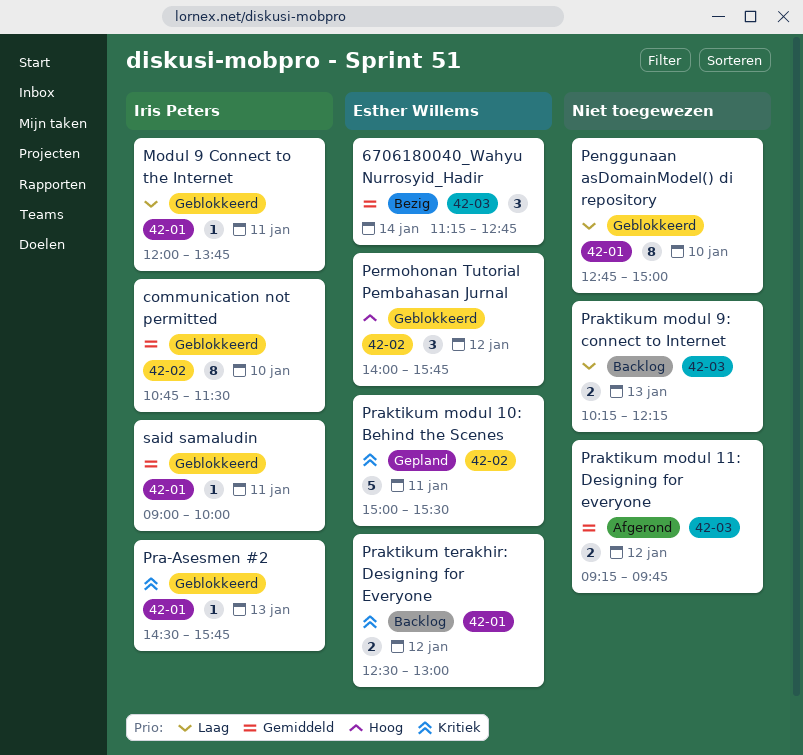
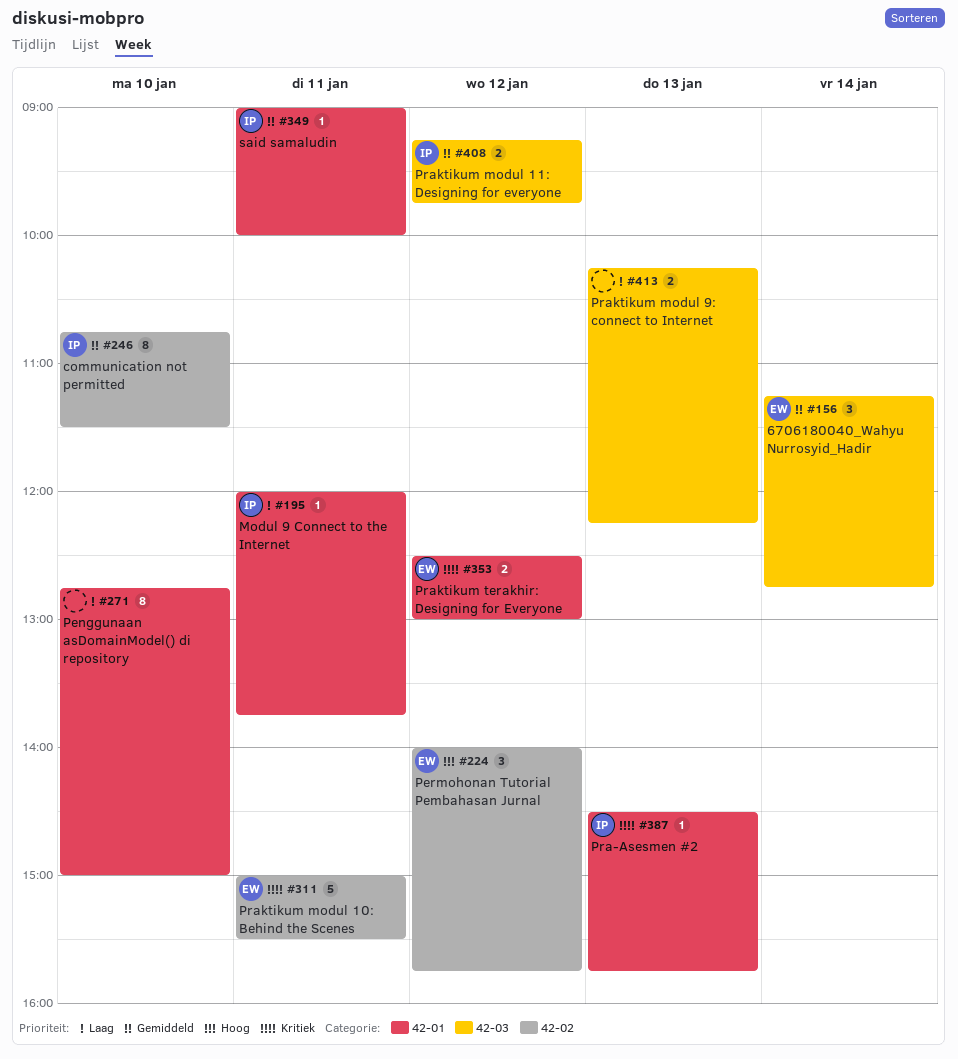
Praktikum modul 11: Designing for everyone, owner: none -> Iris Peters

